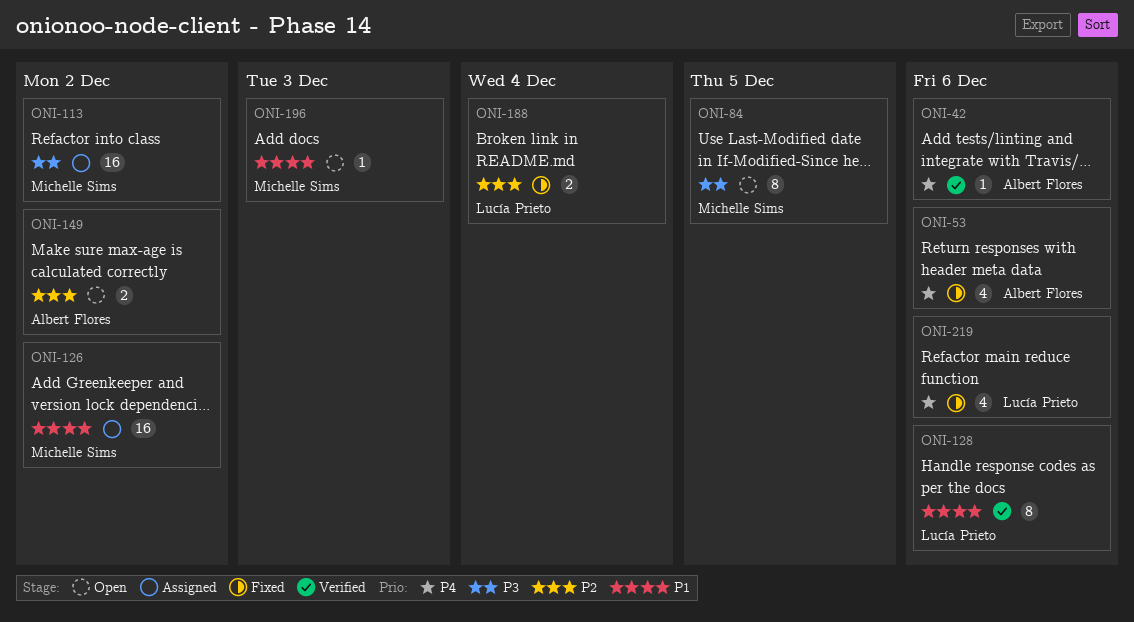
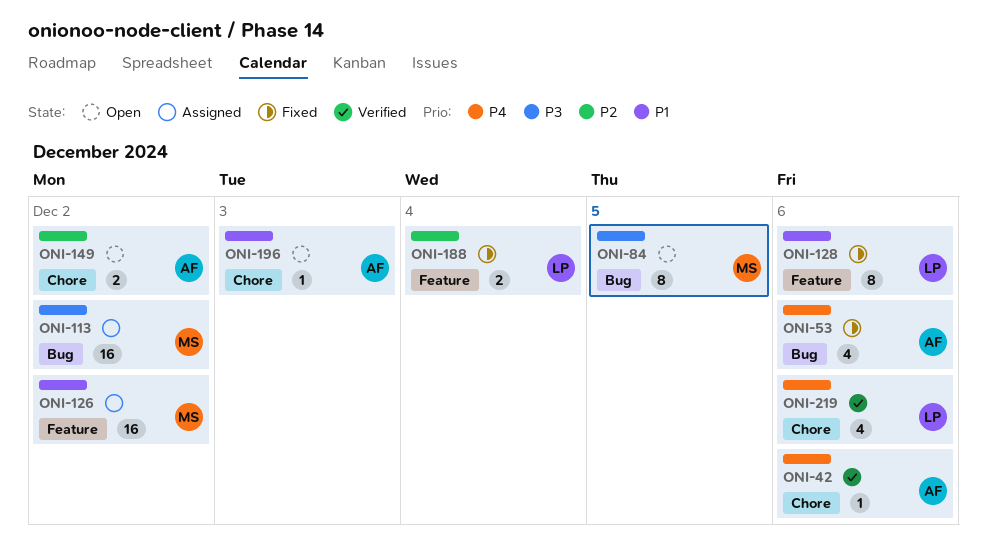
ONI-128, status: Verified -> Fixed
ONI-196, owner: Michelle Sims -> Albert Flores
ONI-219, status: Fixed -> Verified

